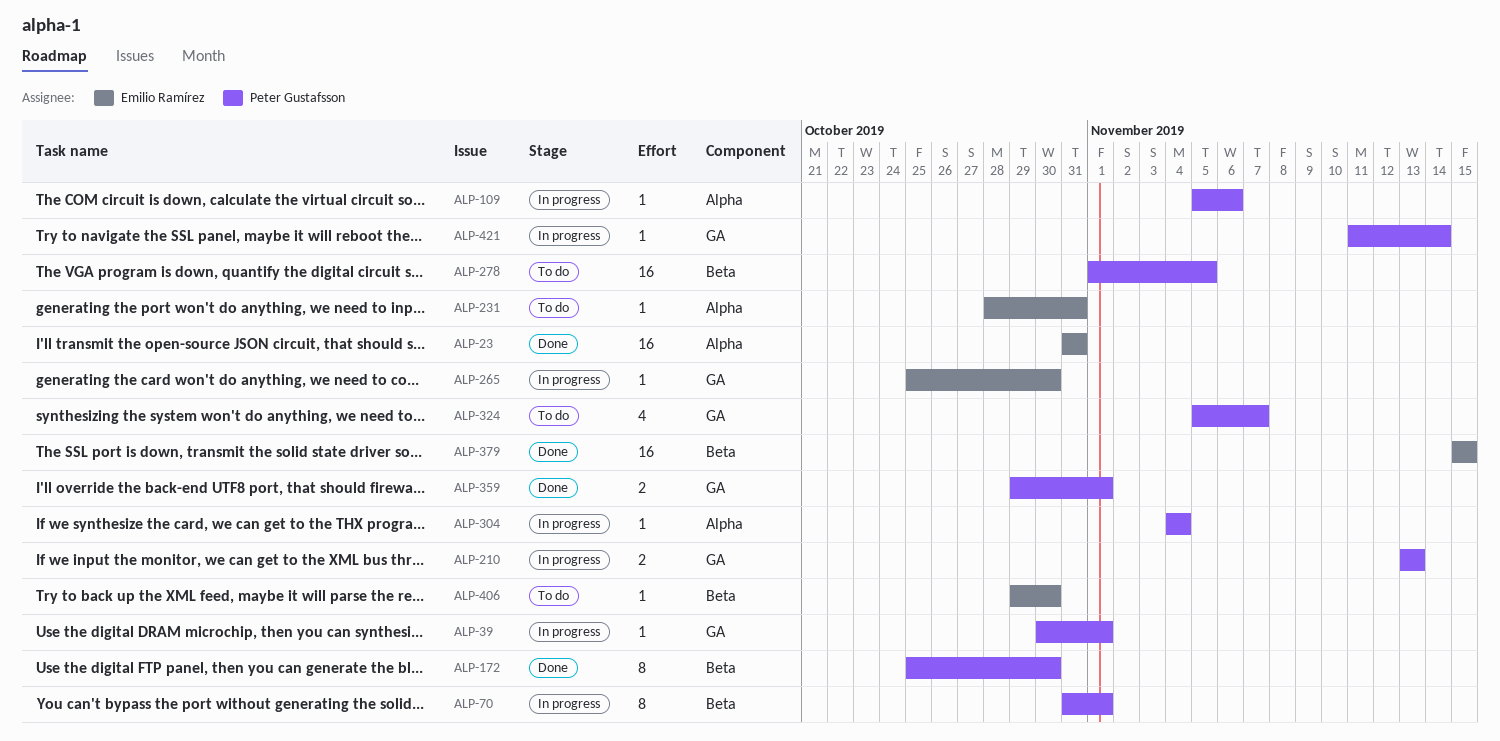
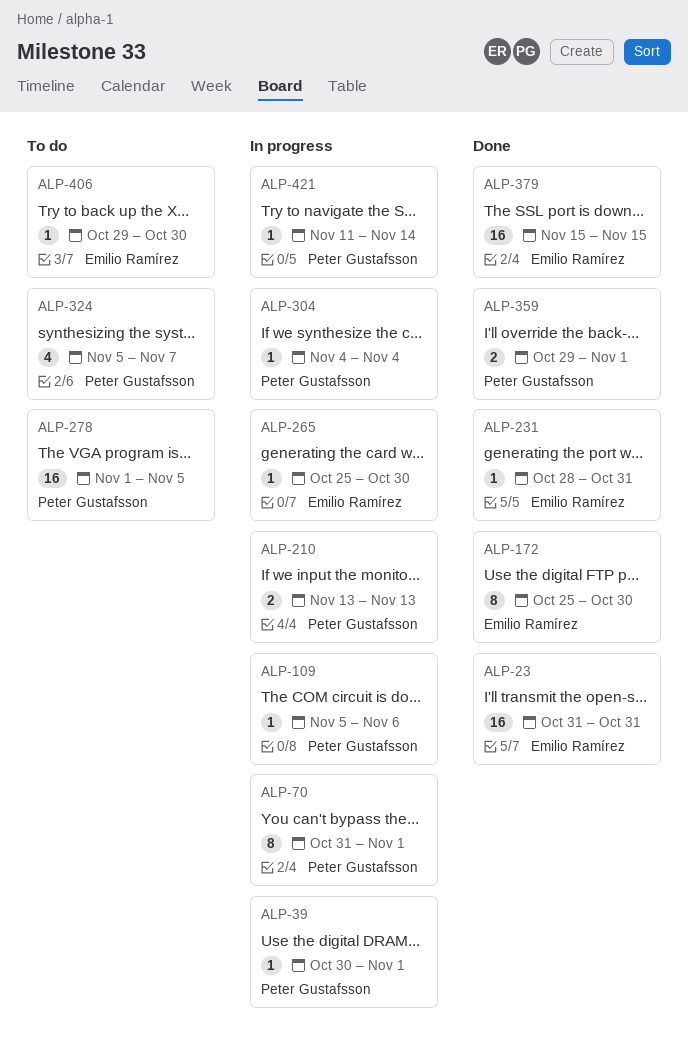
ALP-172, owner: Peter Gustafsson -> Emilio Ramírez
ALP-231, status: To do -> Done

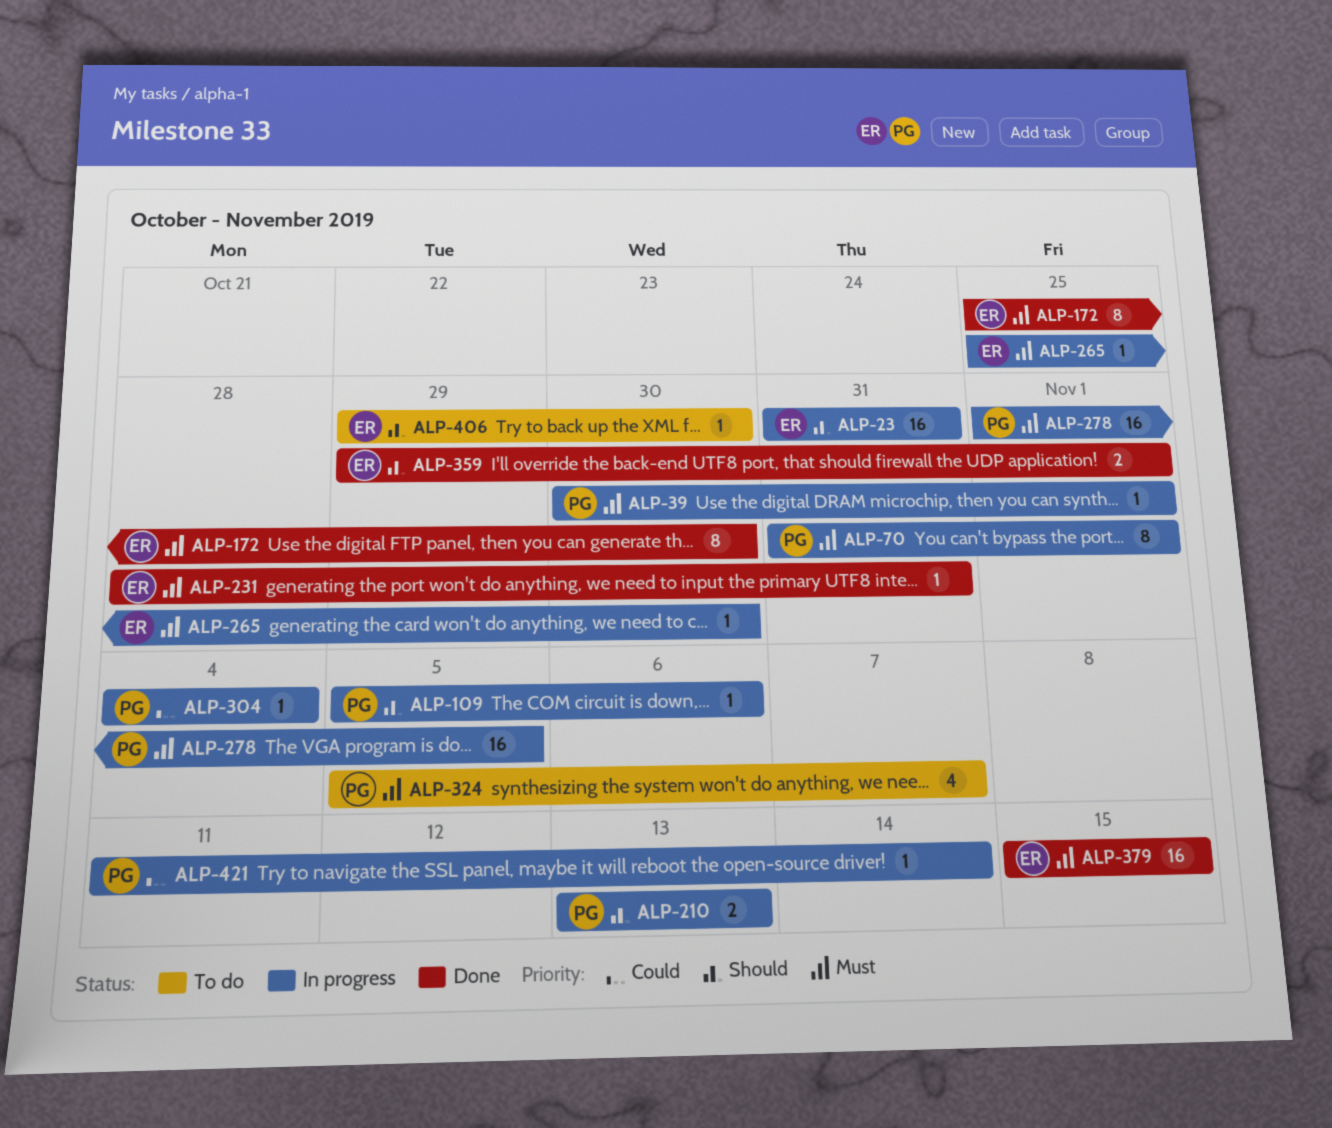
ALP-23, status: Done -> In progress
ALP-278, status: To do -> In progress
ALP-359, owner: Peter Gustafsson -> Emilio Ramírez

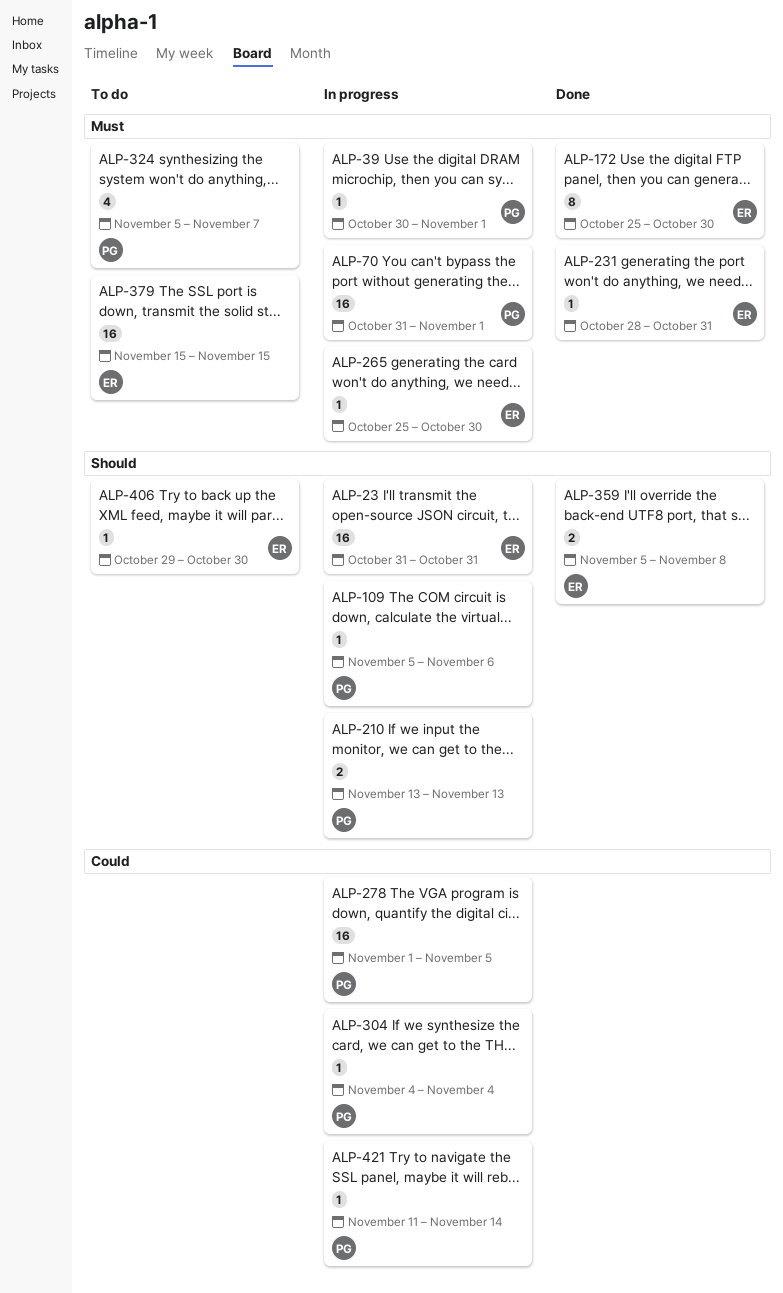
ALP-70, estimate: 8 -> 16
ALP-278, priority: Must -> Could
ALP-359, start: Oct 29 -> Nov 5
ALP-359, due: Nov 1 -> Nov 8
ALP-379, status: Done -> To do

